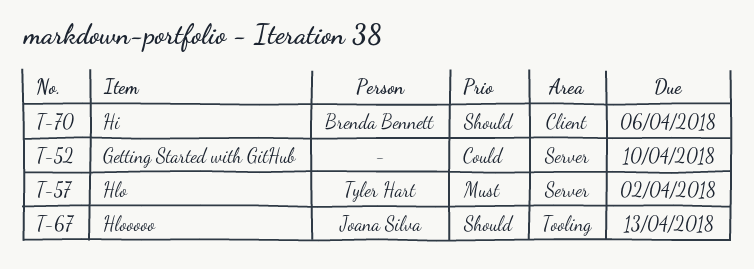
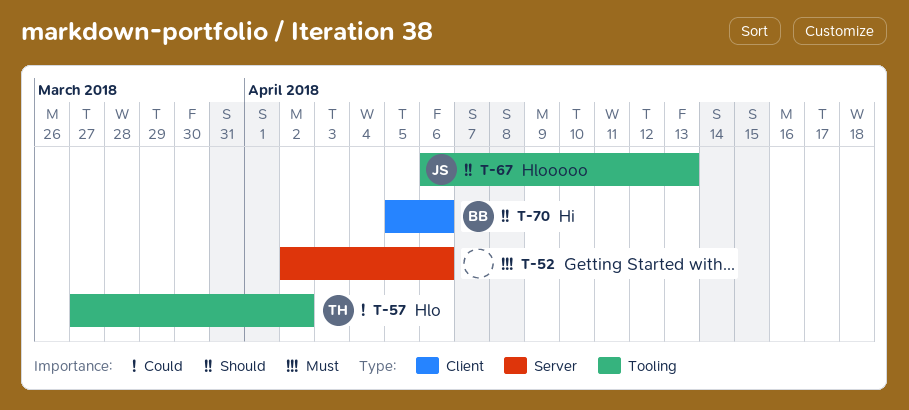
T-52, priority: Could -> Must
T-52, due: Apr 10 -> Apr 6
T-57, priority: Must -> Could
T-57, label: Server -> Tooling

